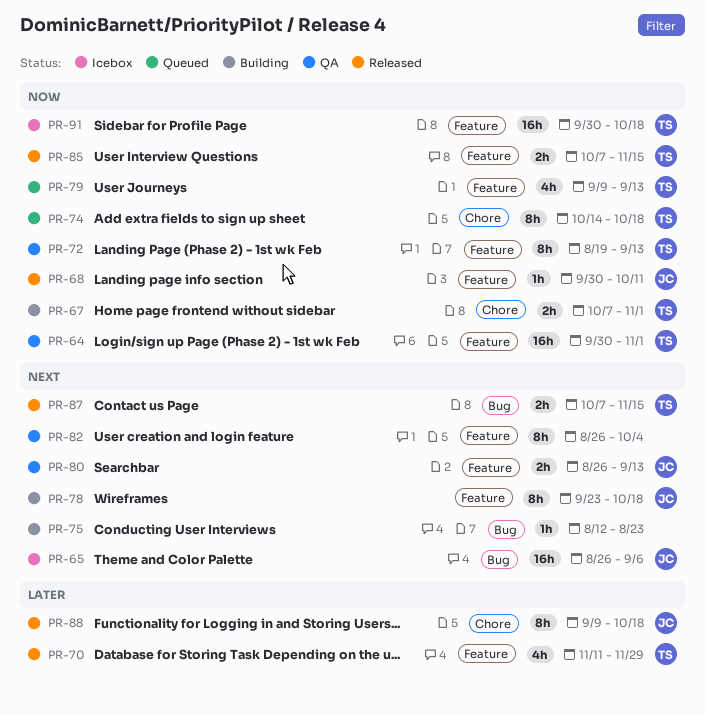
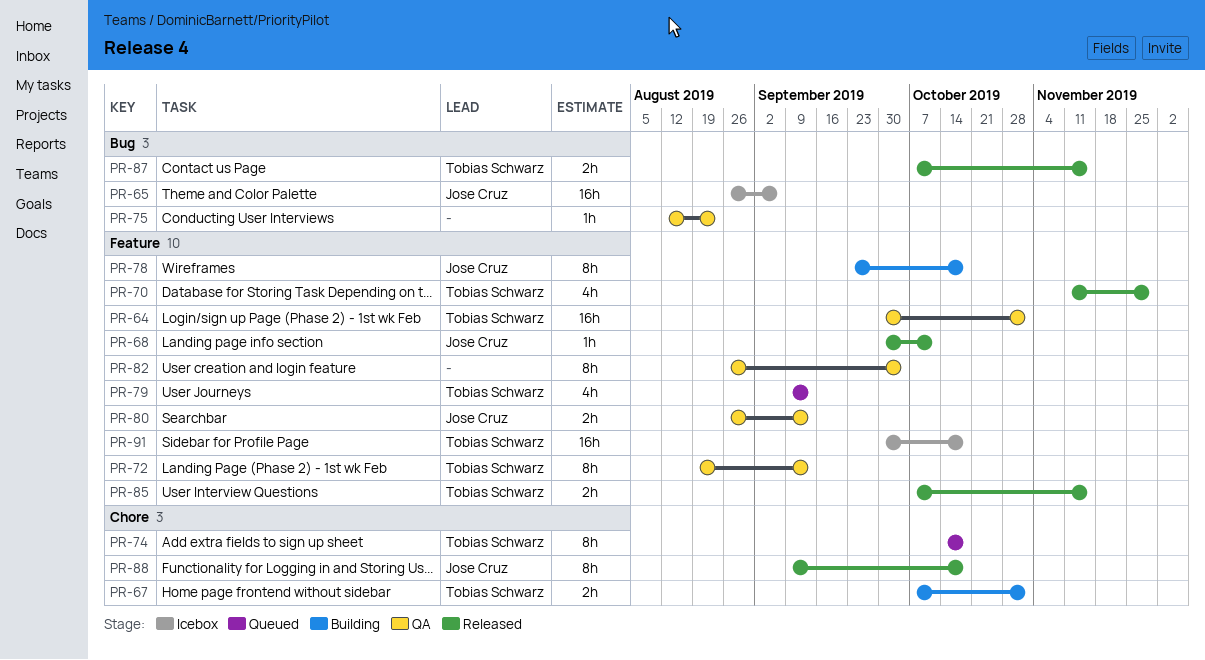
PR-75, status: Building -> QA

